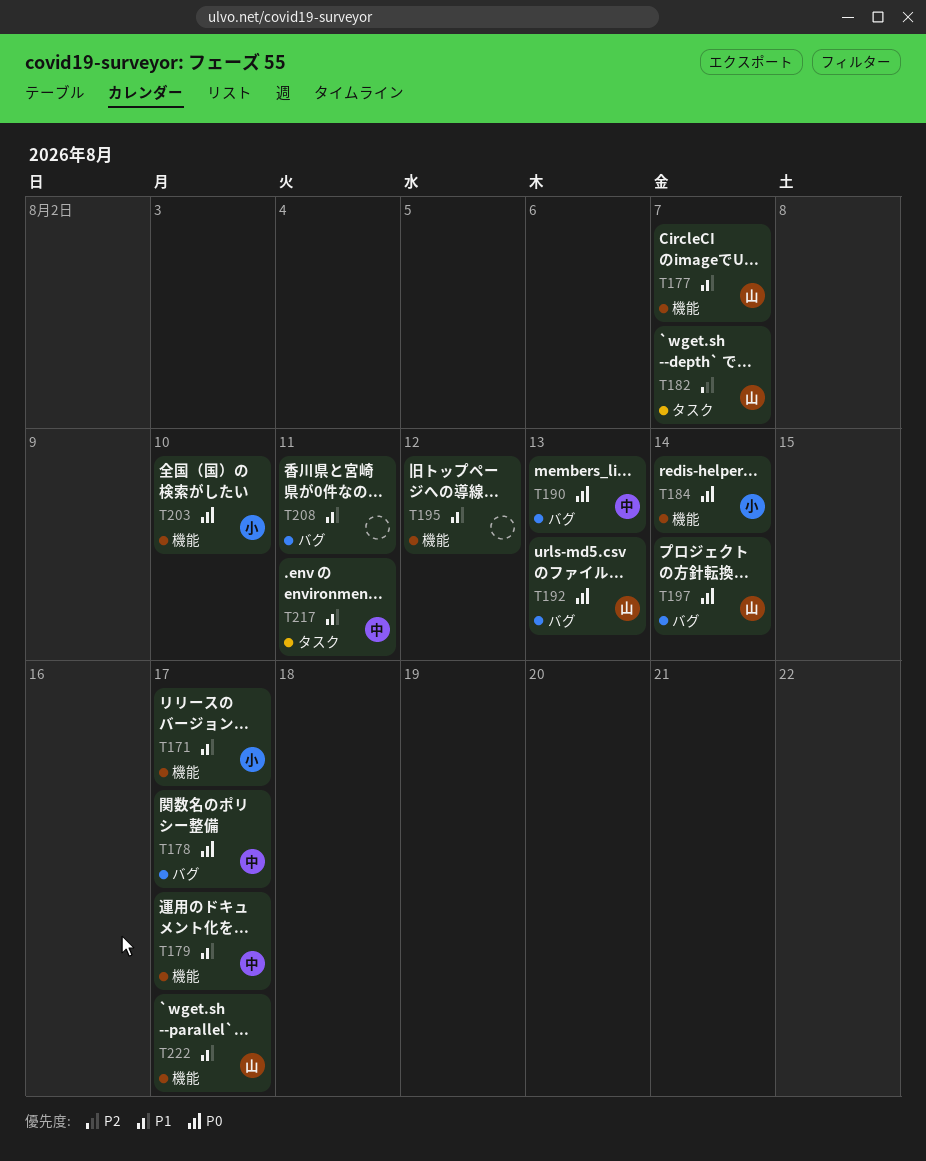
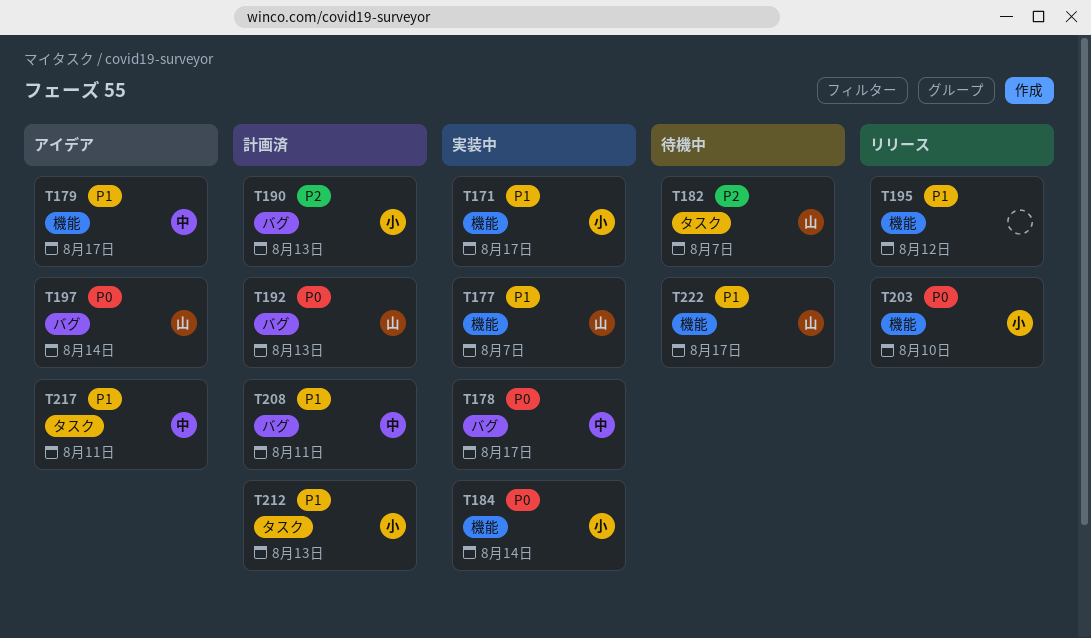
T190, owner: 中 -> 小
T190, priority: P0 -> P2
T208, owner: none -> 中
T212: none -> present

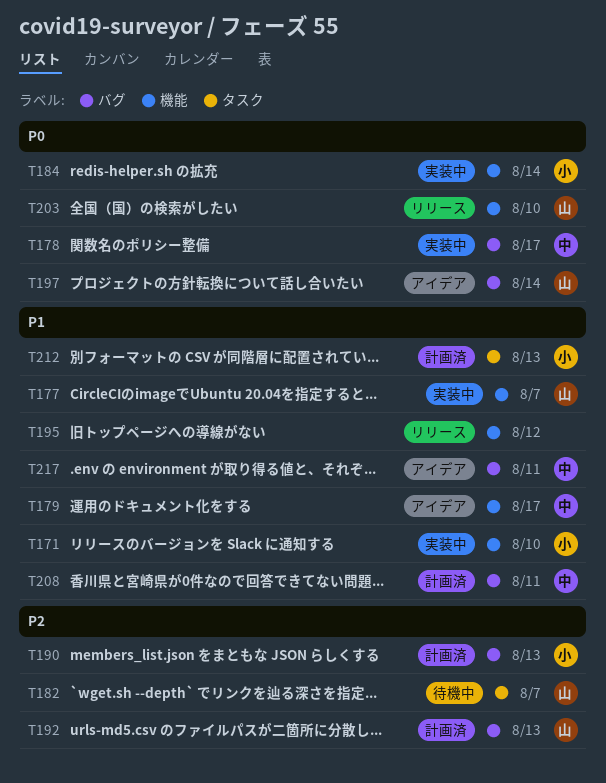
T171, due: Aug 17 -> Aug 10
T192, priority: P0 -> P2
T203, owner: 小 -> 山
T217, label: タスク -> バグ
T222: present -> none

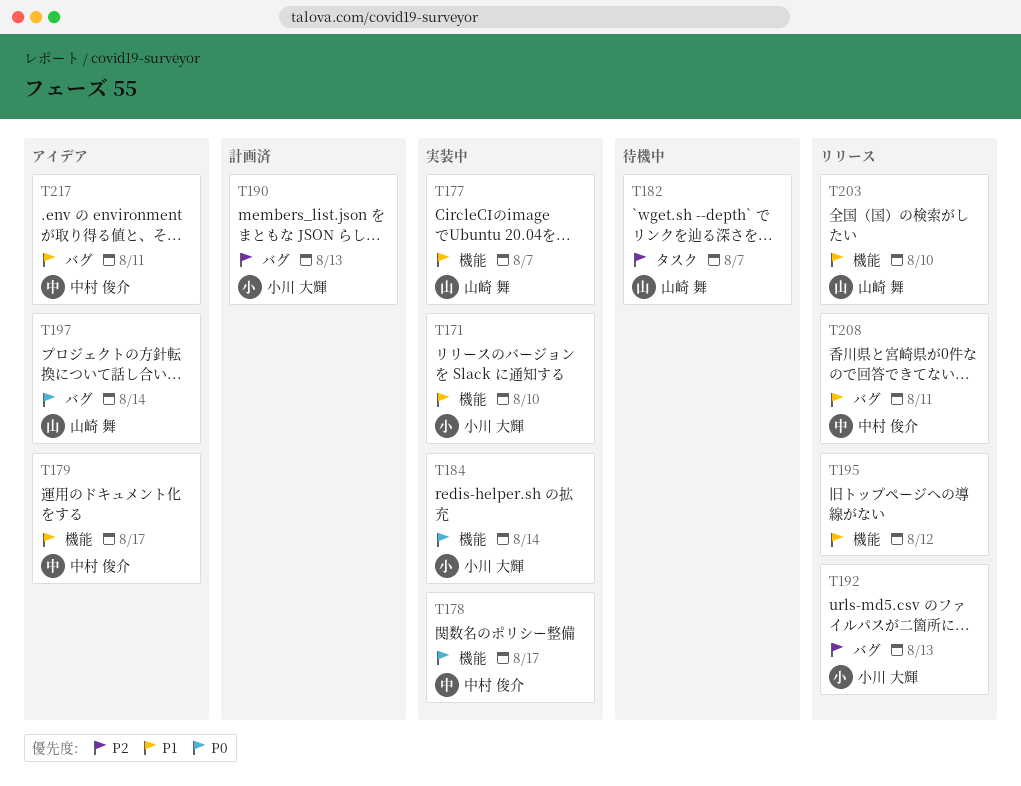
T178, label: バグ -> 機能
T192, status: 計画済 -> リリース
T192, owner: 山崎 舞 -> 小川 大輝
T203, priority: P0 -> P1
T208, status: 計画済 -> リリース
T212: present -> none

